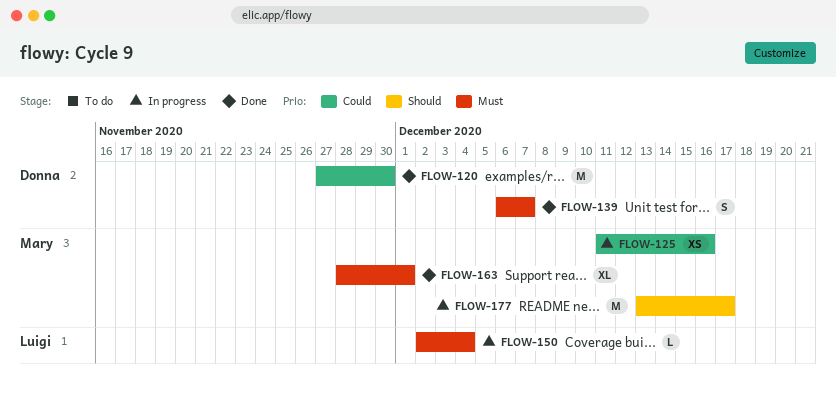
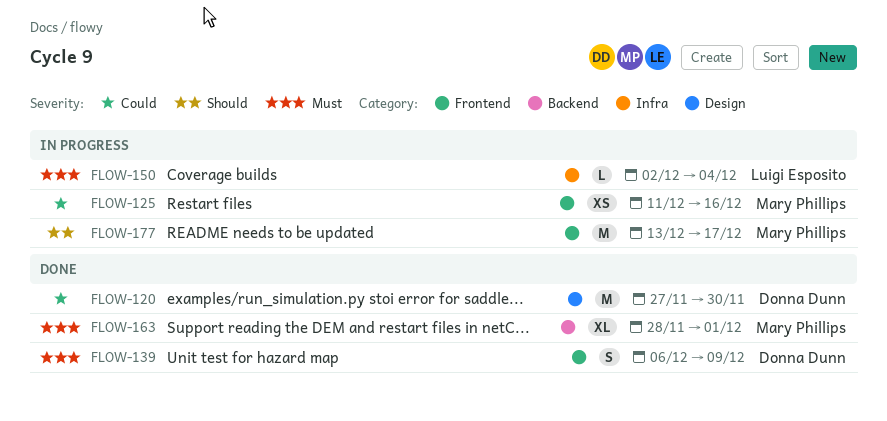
FLOW-139, due: Dec 7 -> Dec 9

